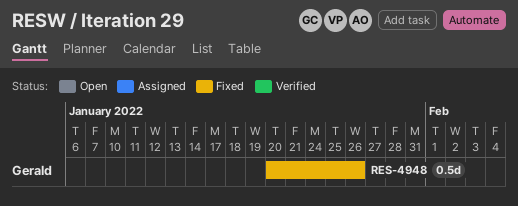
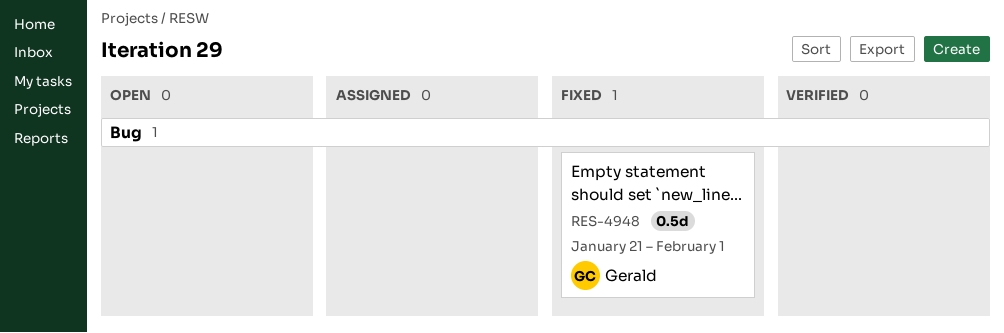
RES-4948, start: Jan 20 -> Jan 21
RES-4948, due: Jan 26 -> Feb 1

